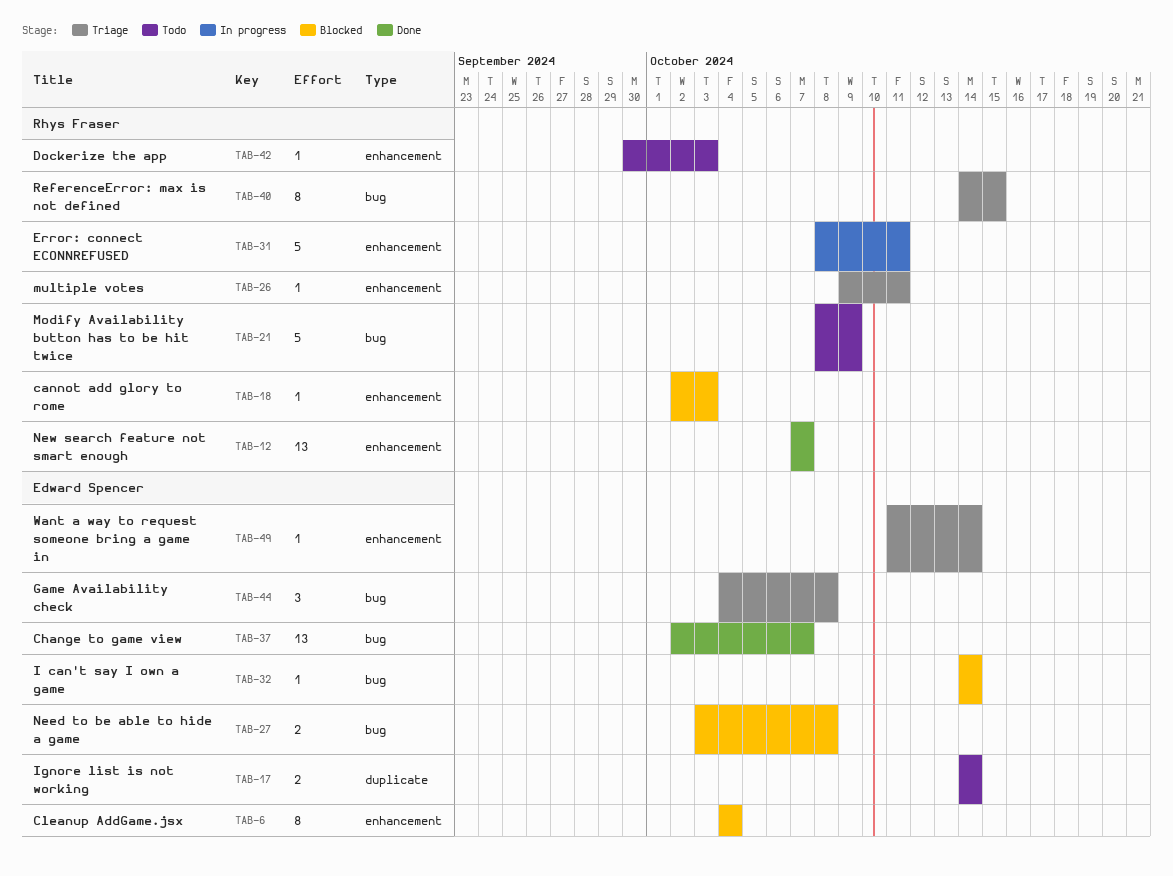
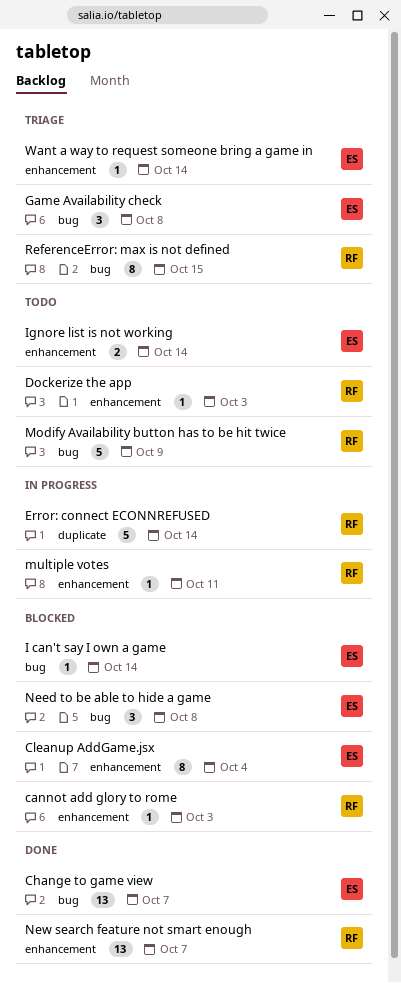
Error: connect ECONNREFUSED, label: enhancement -> duplicate
Error: connect ECONNREFUSED, due: Oct 11 -> Oct 14
Ignore list is not working, label: duplicate -> enhancement
multiple votes, status: Triage -> In progress
Need to be able to hide a game, estimate: 2 -> 3

